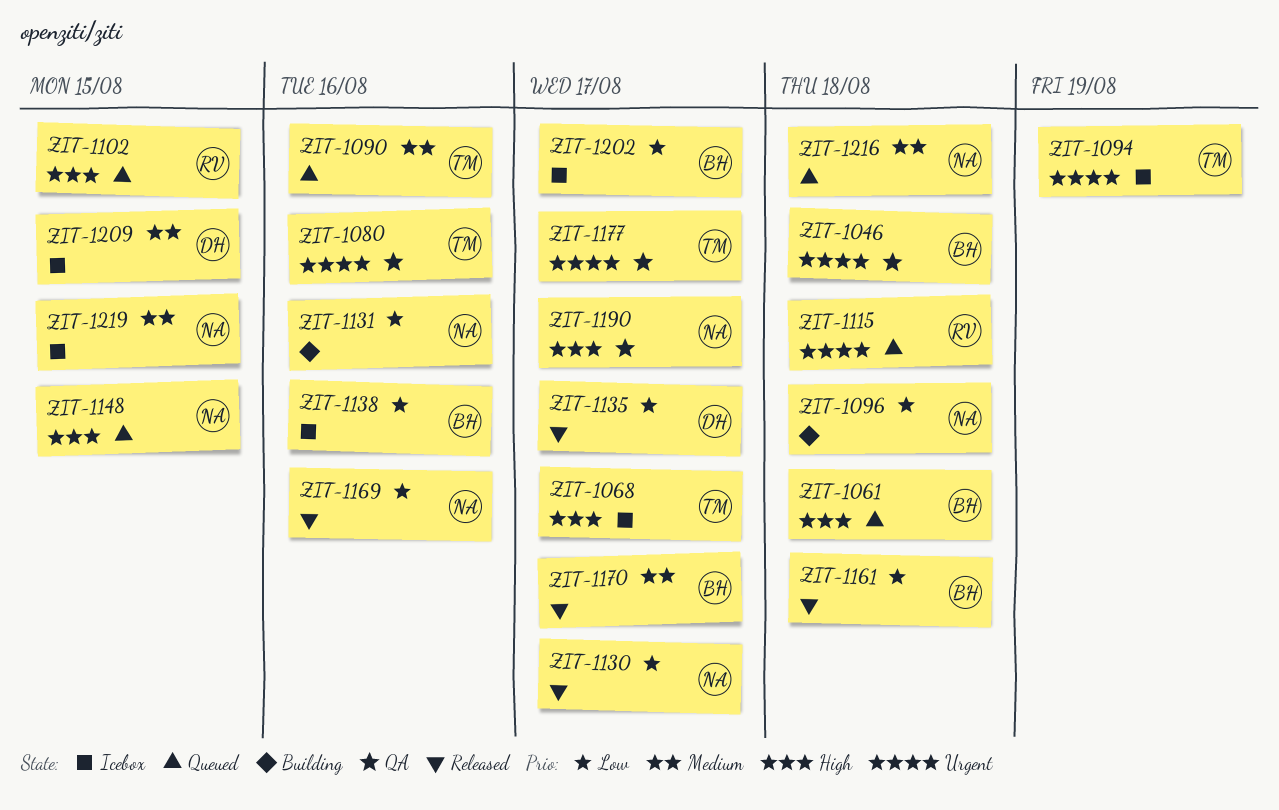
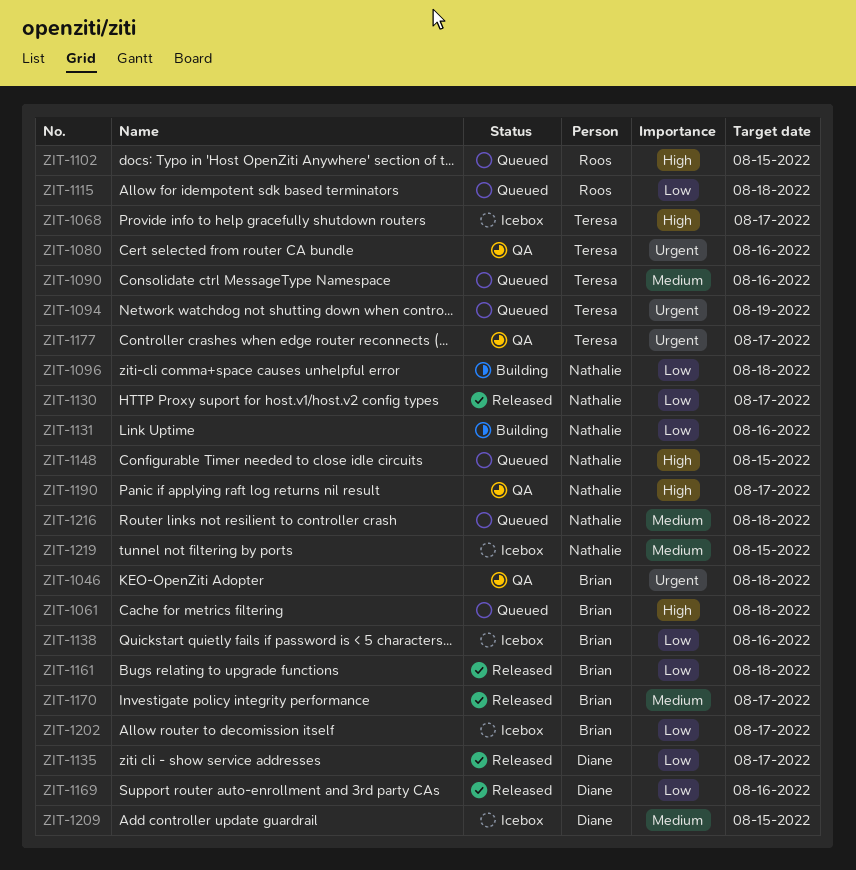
ZIT-1094, status: Icebox -> Queued
ZIT-1115, priority: Urgent -> Low
ZIT-1169, owner: Nathalie -> Diane

